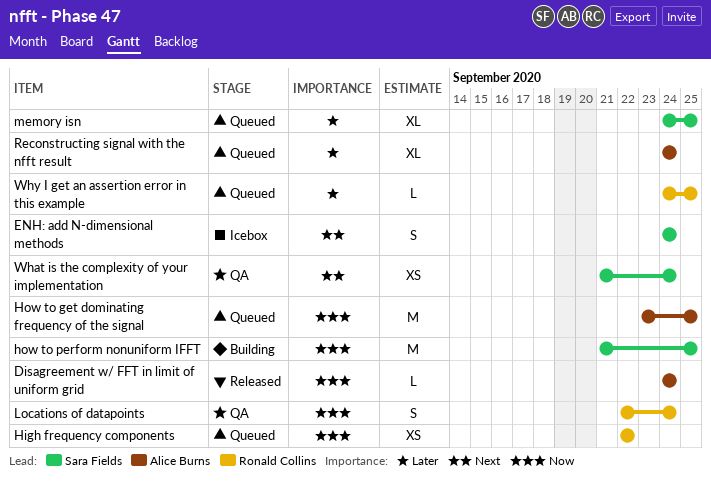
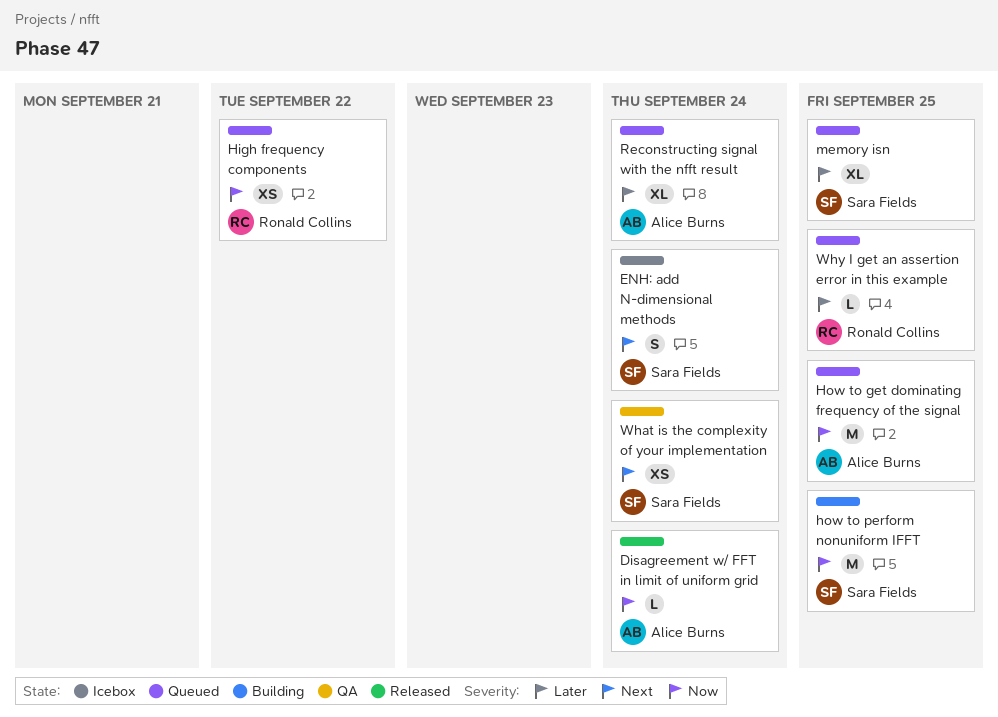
Locations of datapoints: present -> none

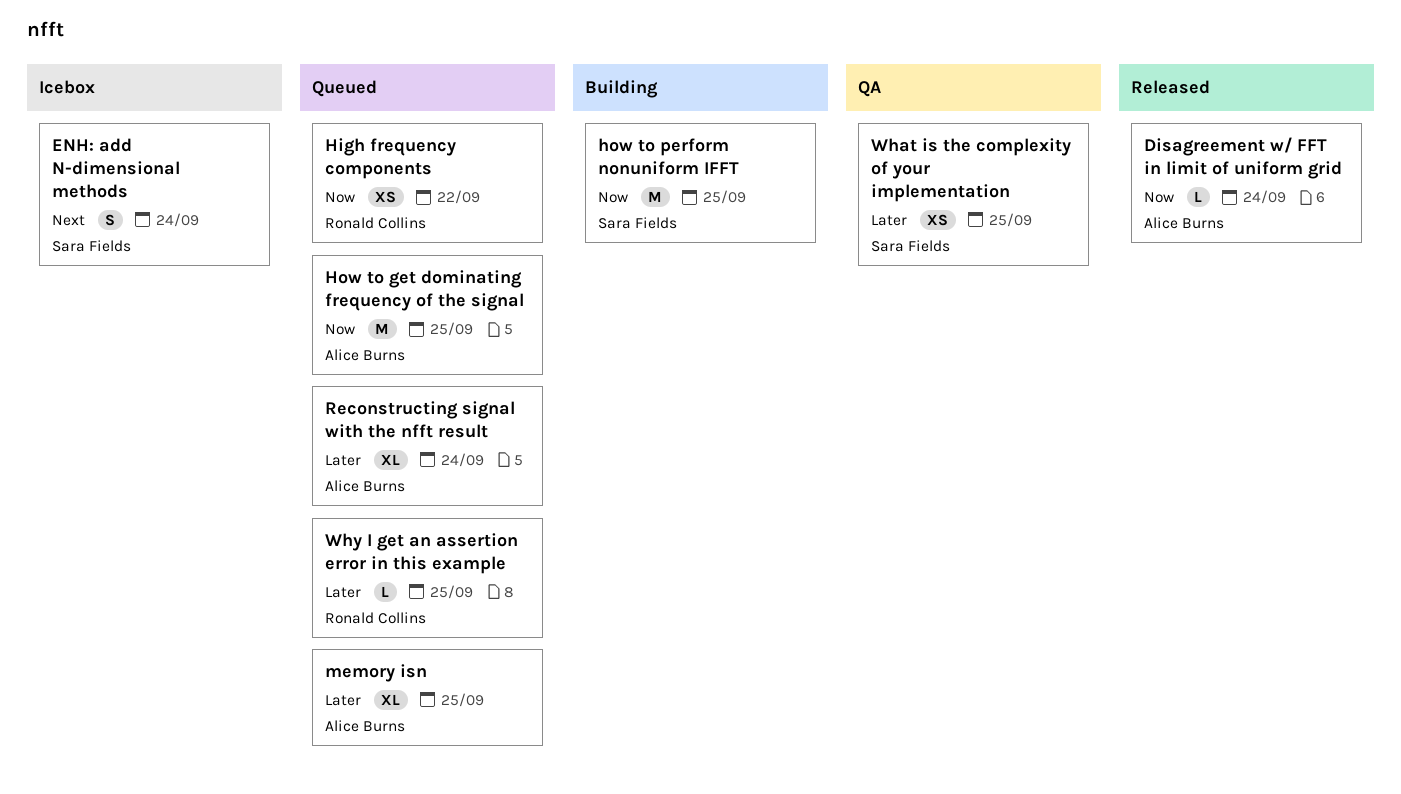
memory isn, owner: Sara Fields -> Alice Burns
What is the complexity of your implementation, priority: Next -> Later
What is the complexity of your implementation, due: Sep 24 -> Sep 25

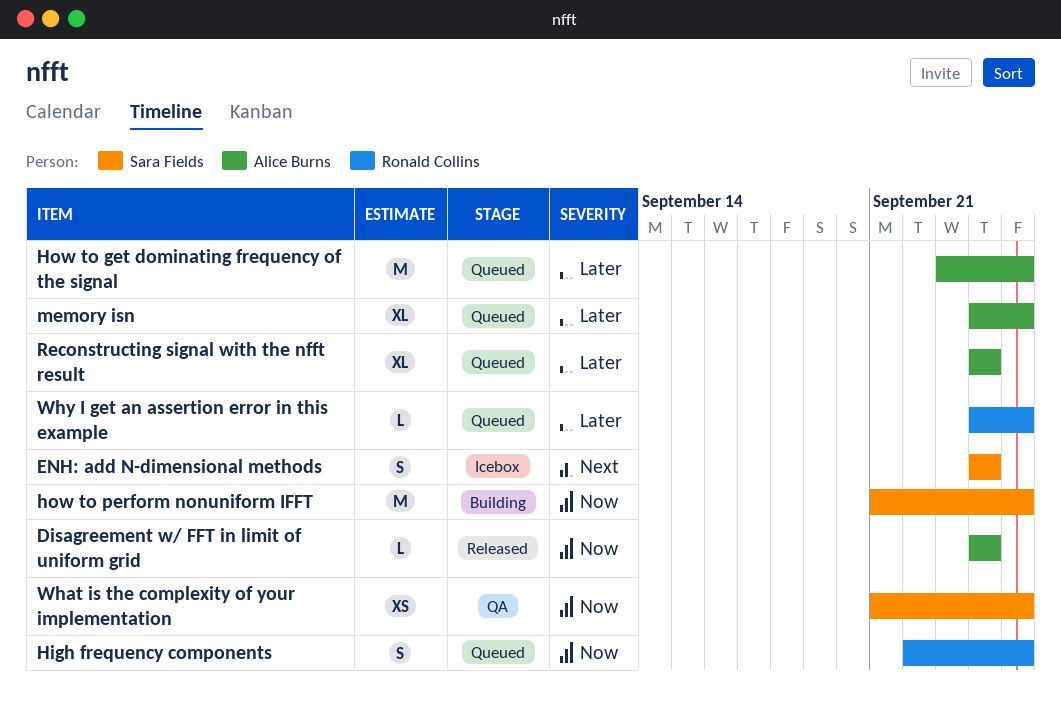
High frequency components, estimate: XS -> S
High frequency components, due: Sep 22 -> Sep 25
How to get dominating frequency of the signal, priority: Now -> Later
What is the complexity of your implementation, priority: Later -> Now

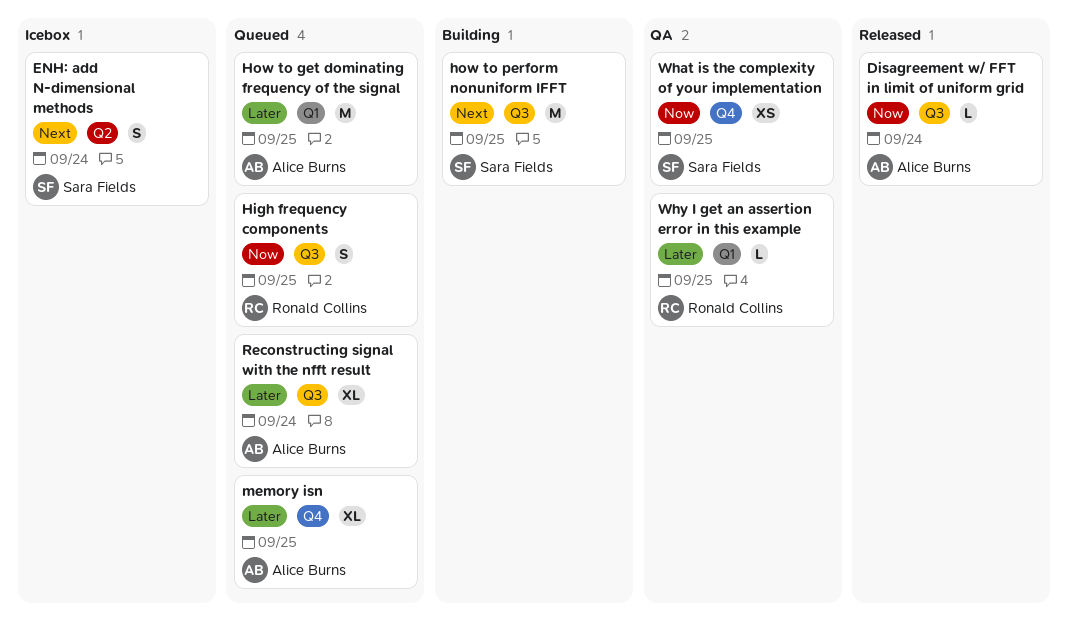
how to perform nonuniform IFFT, priority: Now -> Next
Why I get an assertion error in this example, status: Queued -> QA

